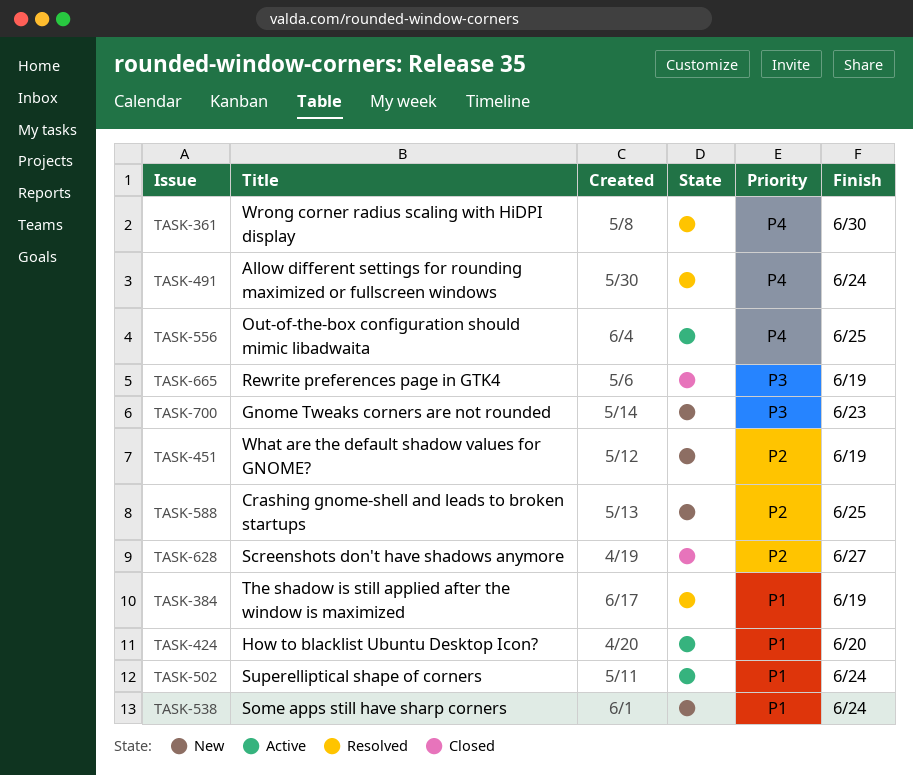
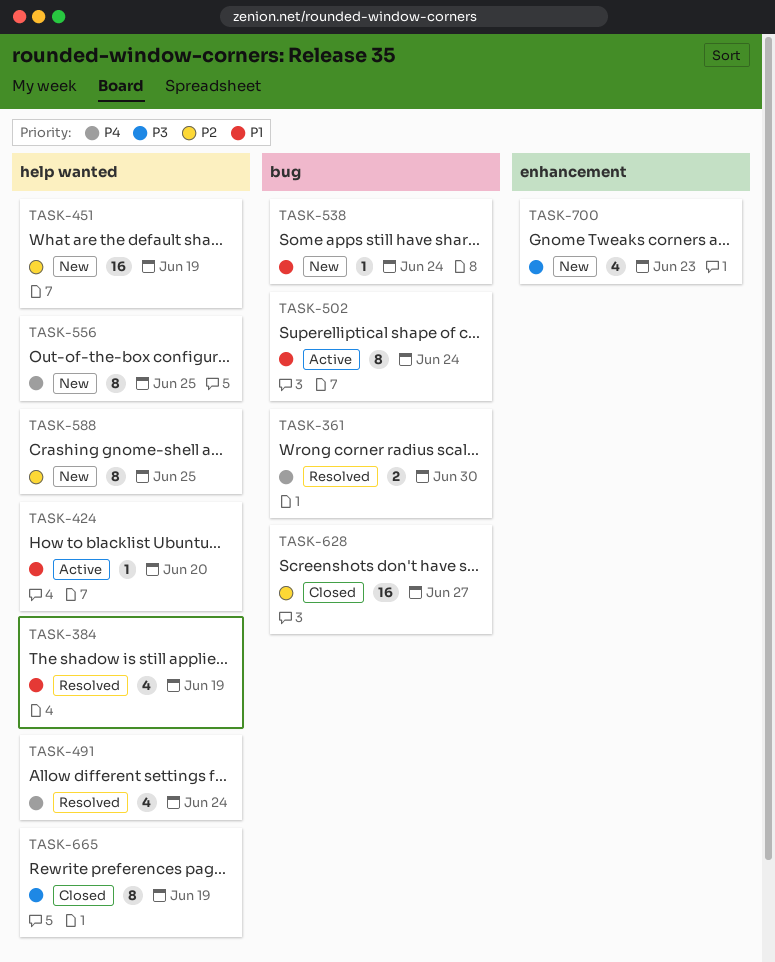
TASK-556, status: Active -> New

